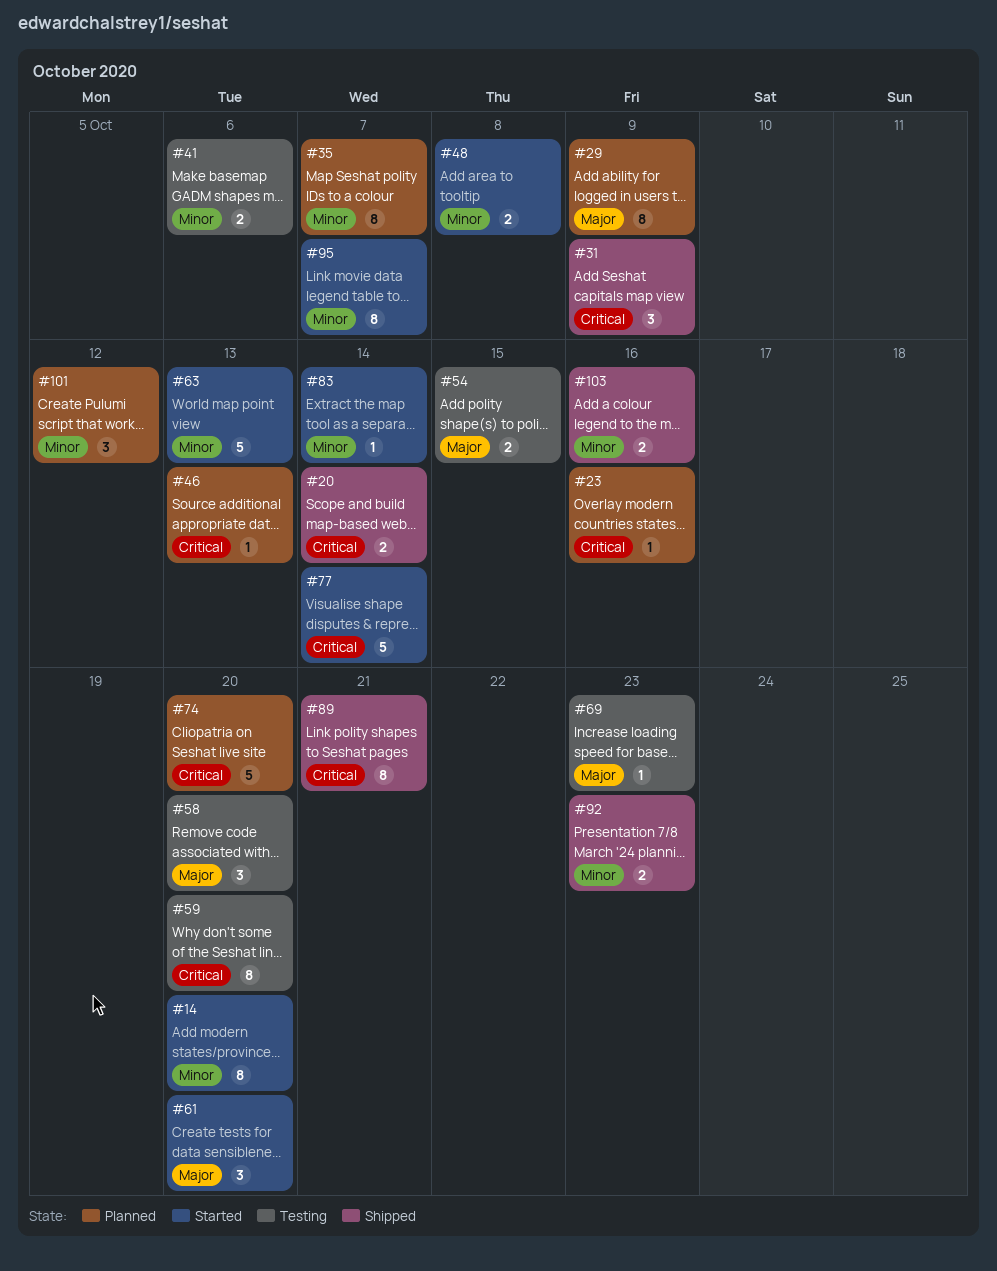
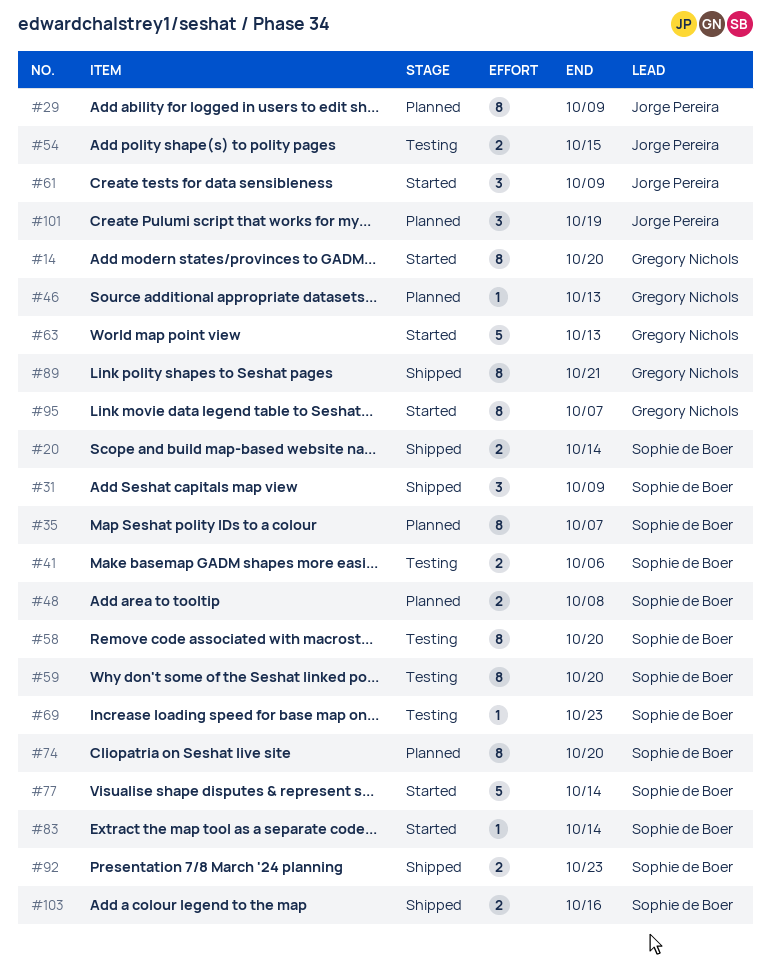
#23: present -> none
#48, status: Started -> Planned
#58, estimate: 3 -> 8
#61, due: Oct 20 -> Oct 9
#74, estimate: 5 -> 8
#101, due: Oct 12 -> Oct 19

